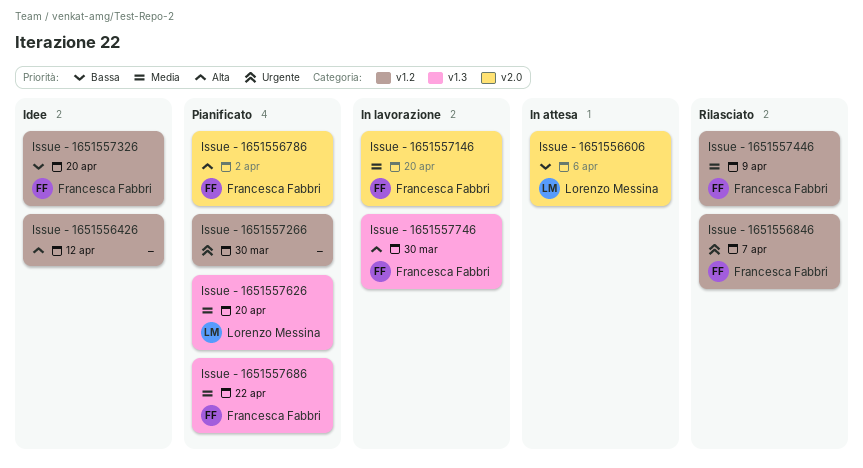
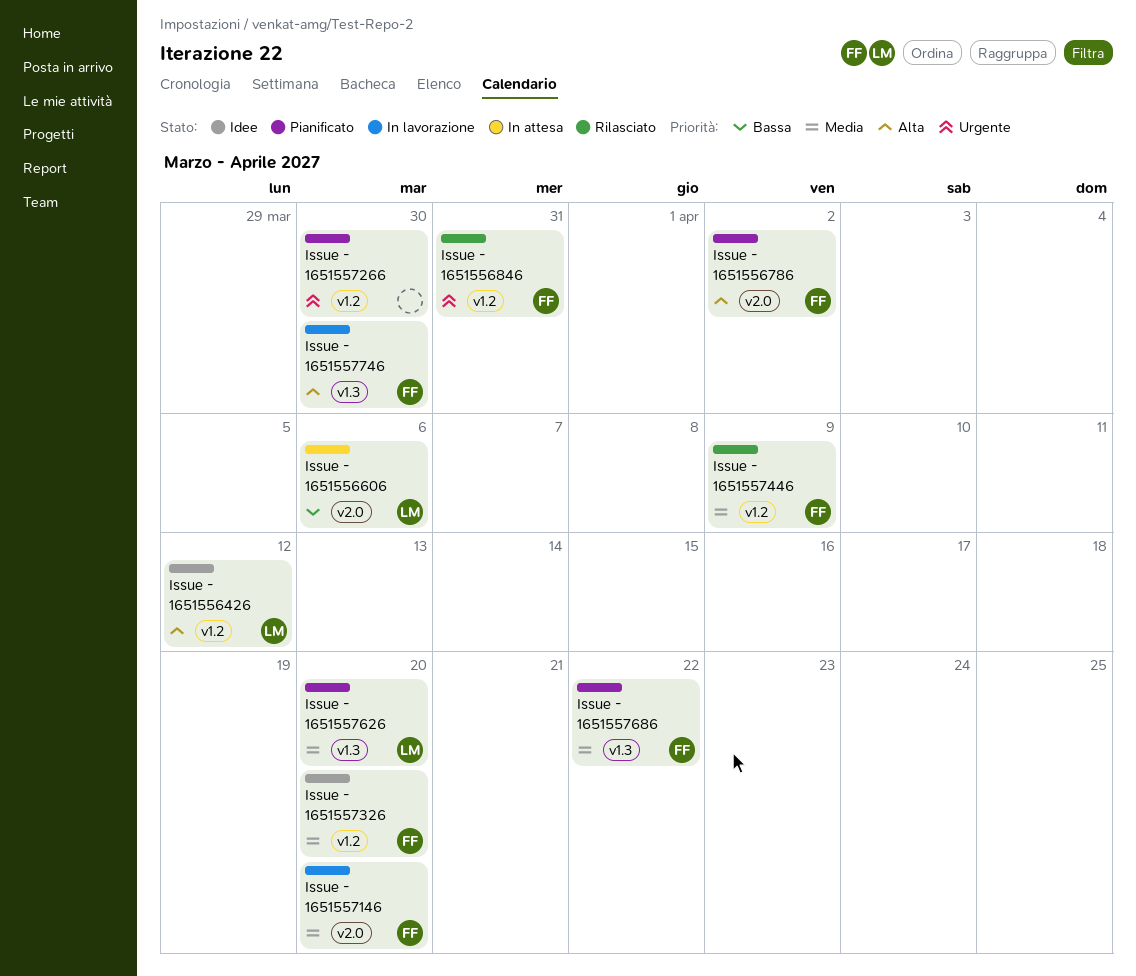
Issue - 1651556426, owner: none -> Lorenzo Messina
Issue - 1651556846, due: Apr 7 -> Mar 31
Issue - 1651557326, priority: Bassa -> Media

